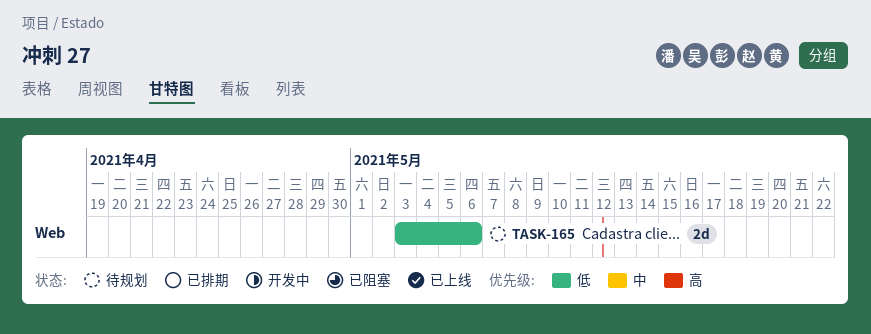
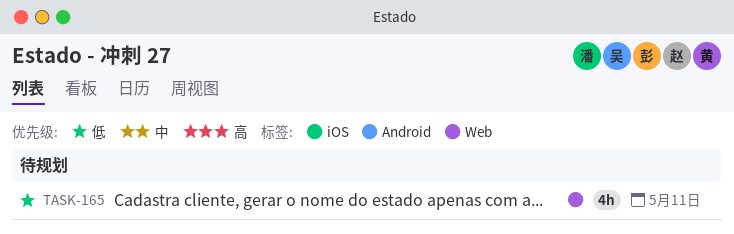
TASK-165, estimate: 2d -> 4h
TASK-165, due: May 6 -> May 11

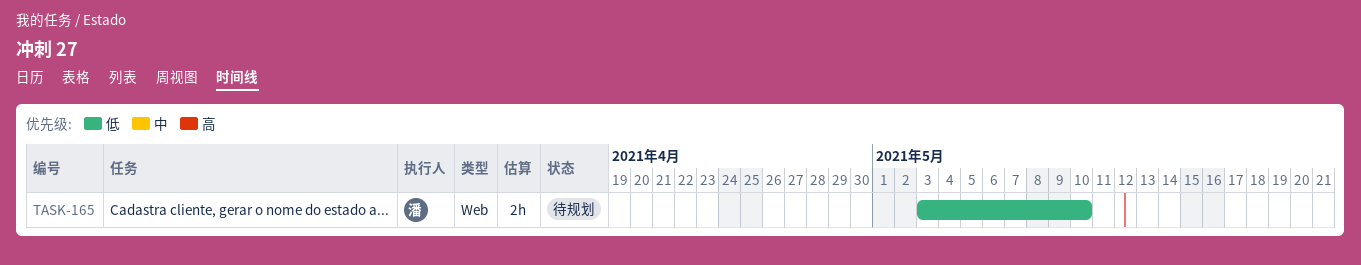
TASK-165, estimate: 4h -> 2h
TASK-165, due: May 11 -> May 10

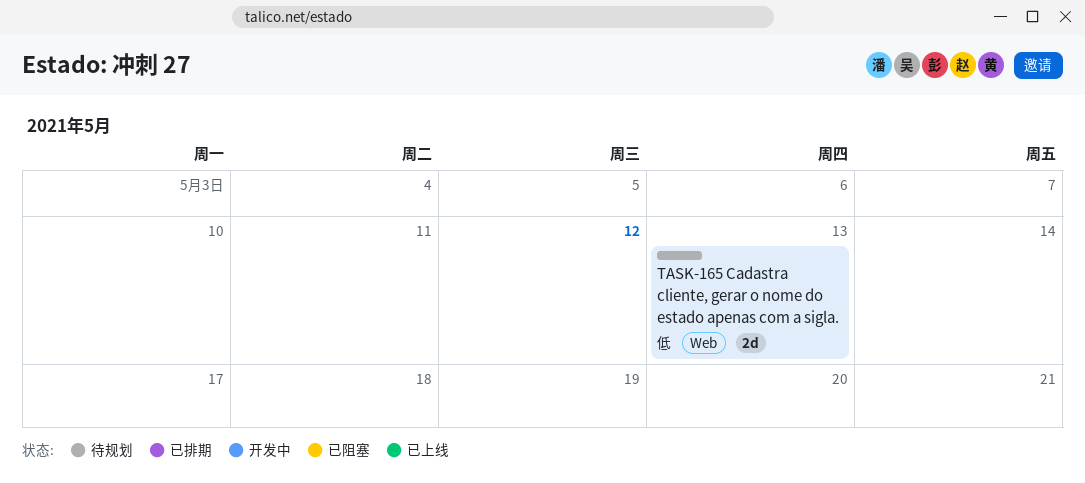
TASK-165, estimate: 2h -> 2d
TASK-165, due: May 10 -> May 13

